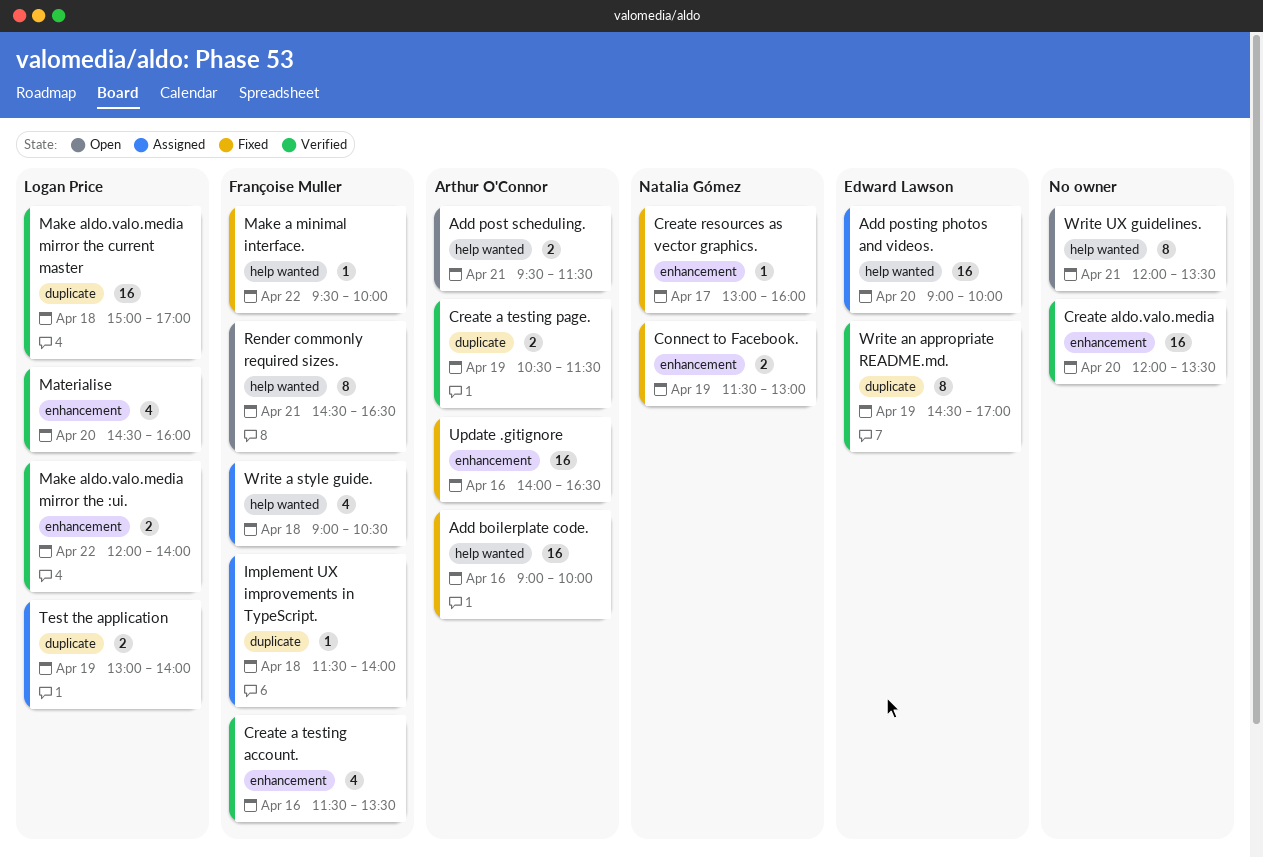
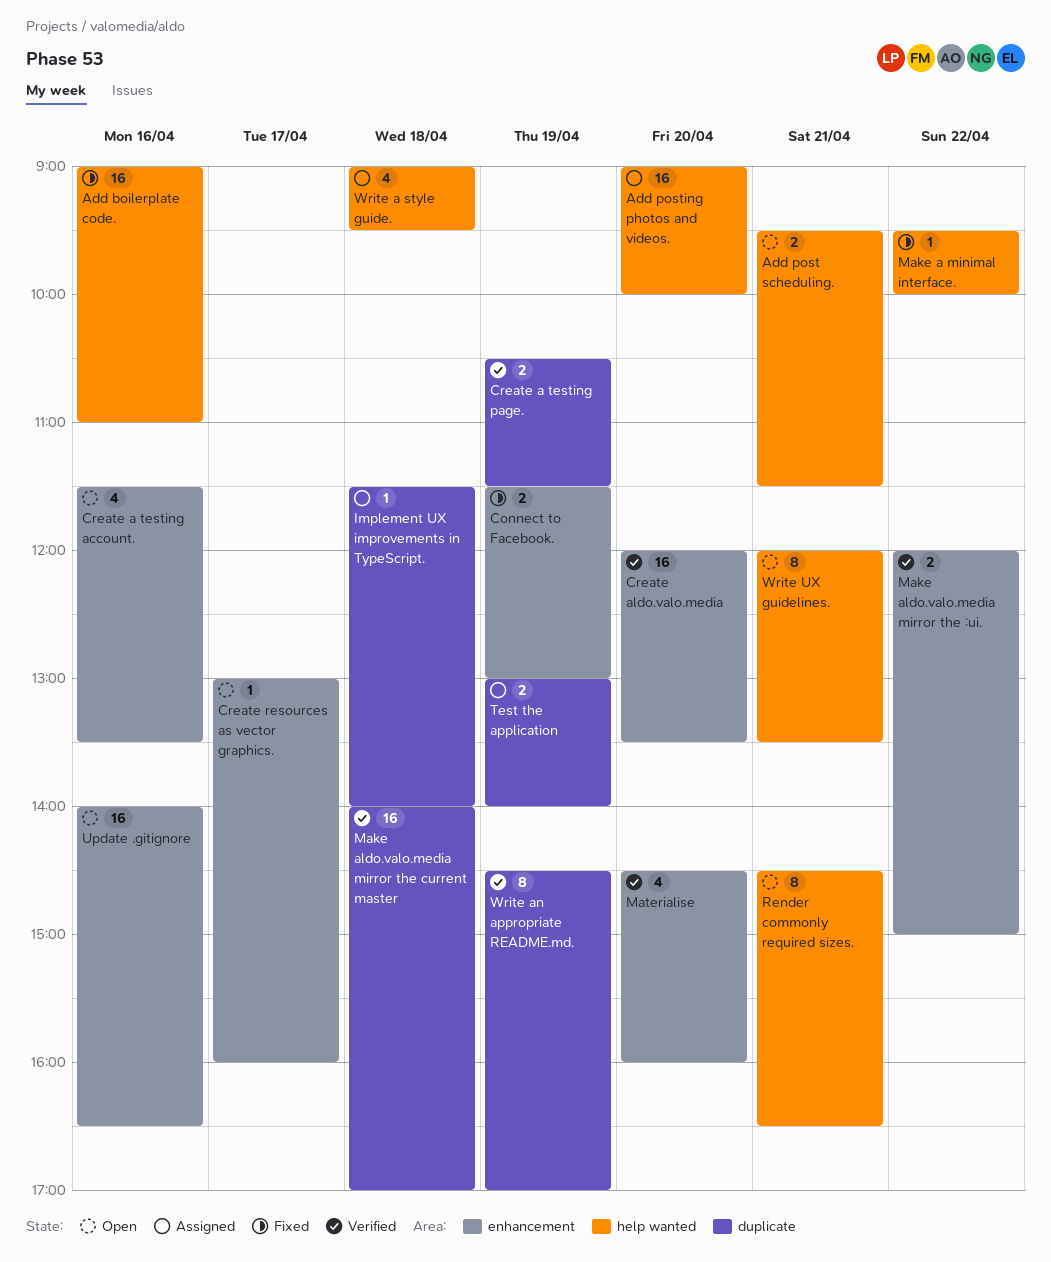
Add boilerplate code., ends: 10:00 -> 11:00
Create a testing account., status: Verified -> Open
Create resources as vector graphics., status: Fixed -> Open
Make aldo.valo.media mirror the :ui., ends: 14:00 -> 15:00
Make aldo.valo.media mirror the current master, begins: 15:00 -> 14:00
Update .gitignore, status: Fixed -> Open
Write a style guide., ends: 10:30 -> 09:30

